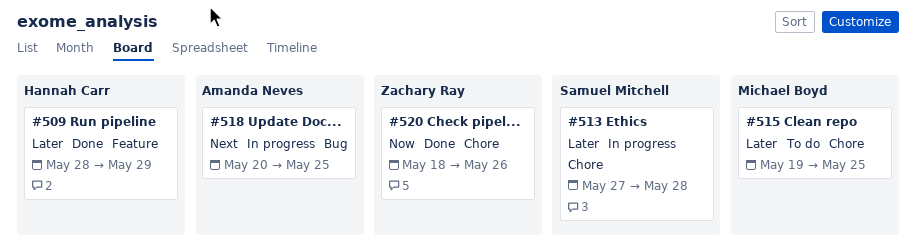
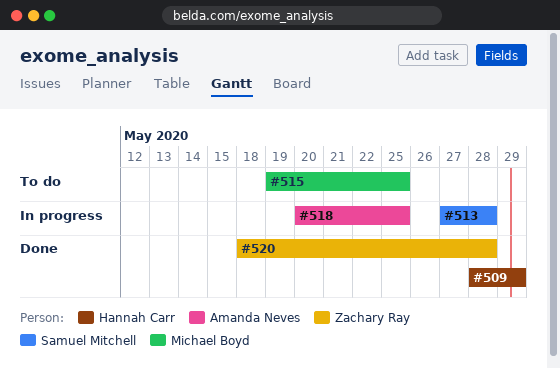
#520, due: May 26 -> May 28

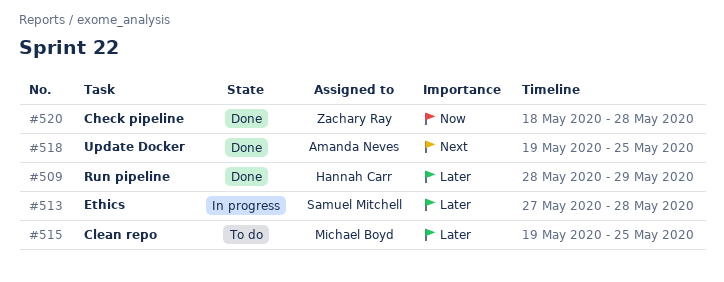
#518, status: In progress -> Done
#518, start: May 20 -> May 19

